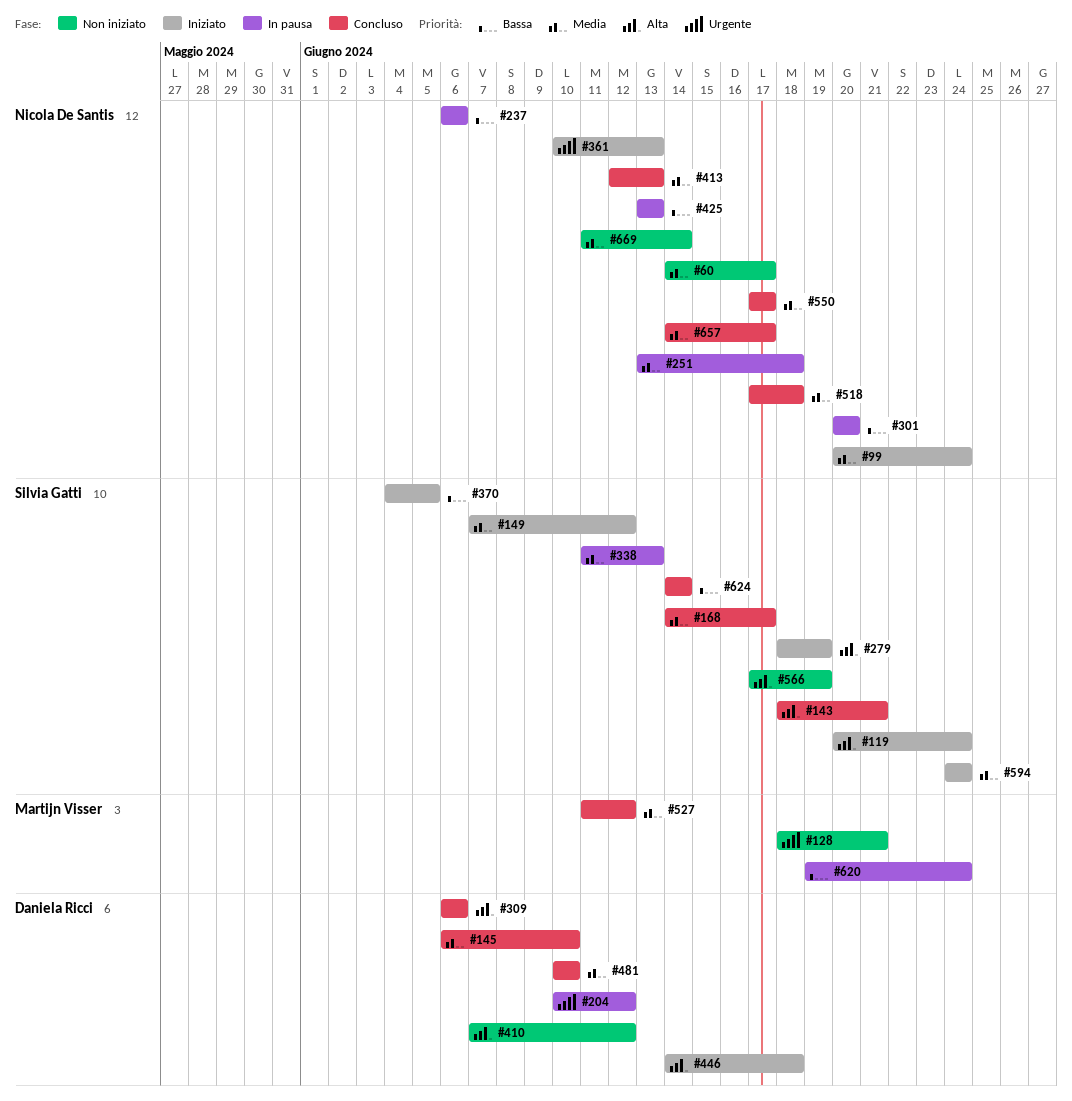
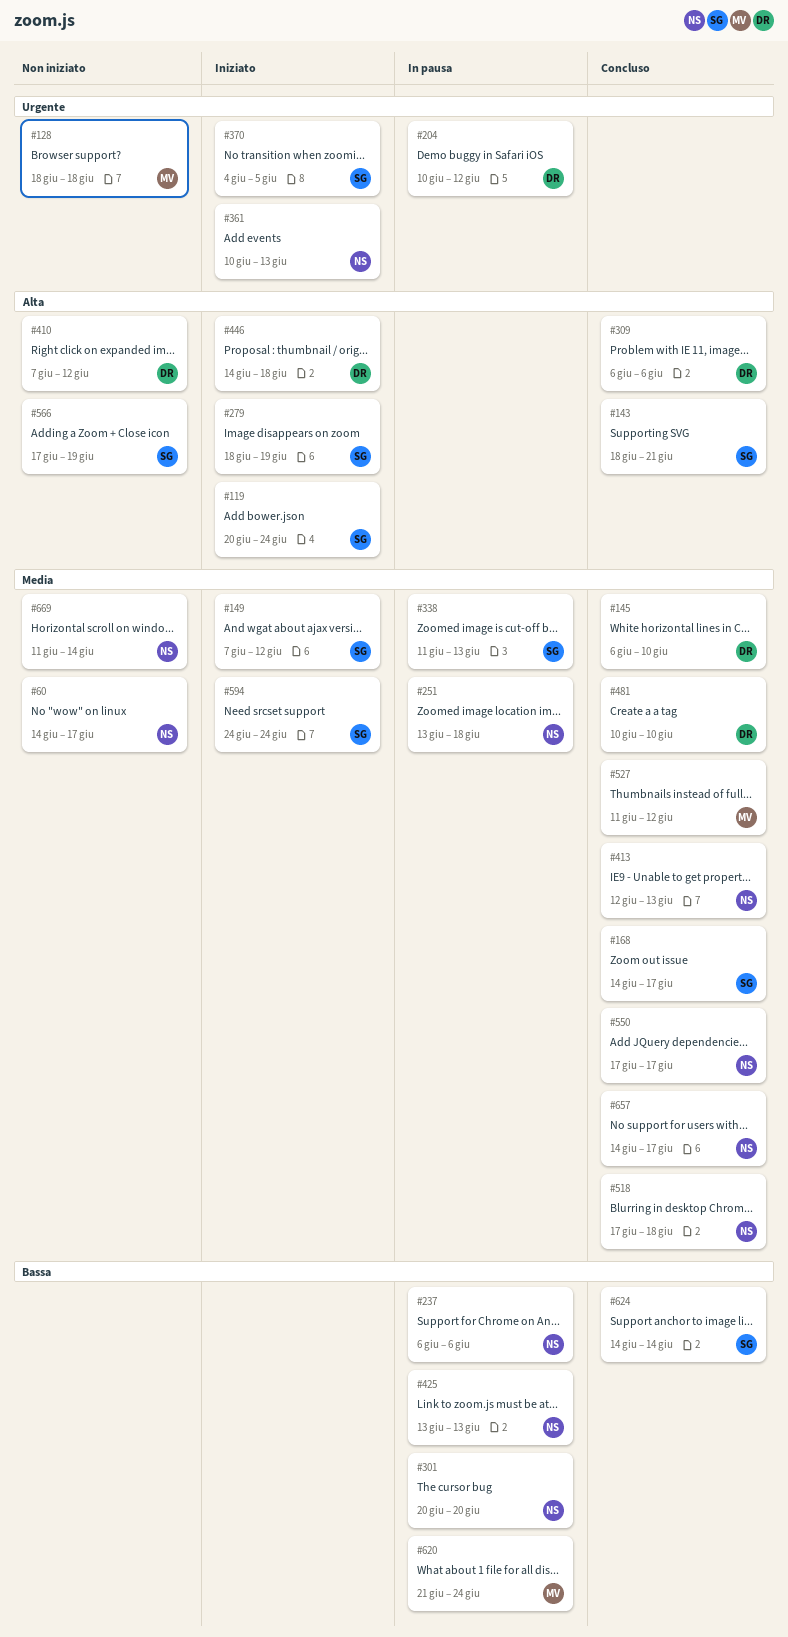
#99: present -> none
#128, due: Jun 21 -> Jun 18
#370, priority: Bassa -> Urgente
#620, start: Jun 19 -> Jun 21

